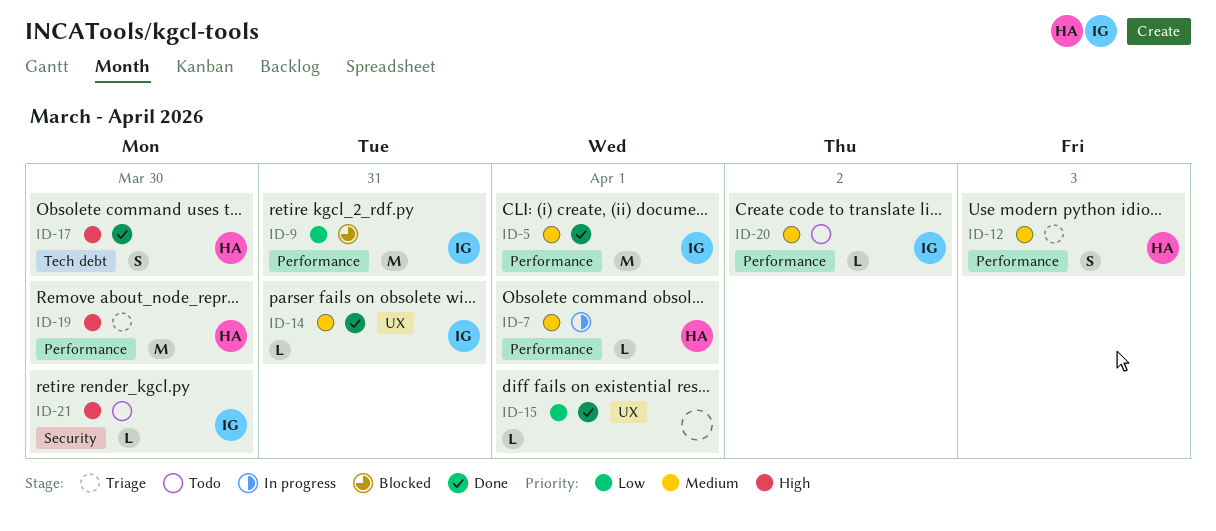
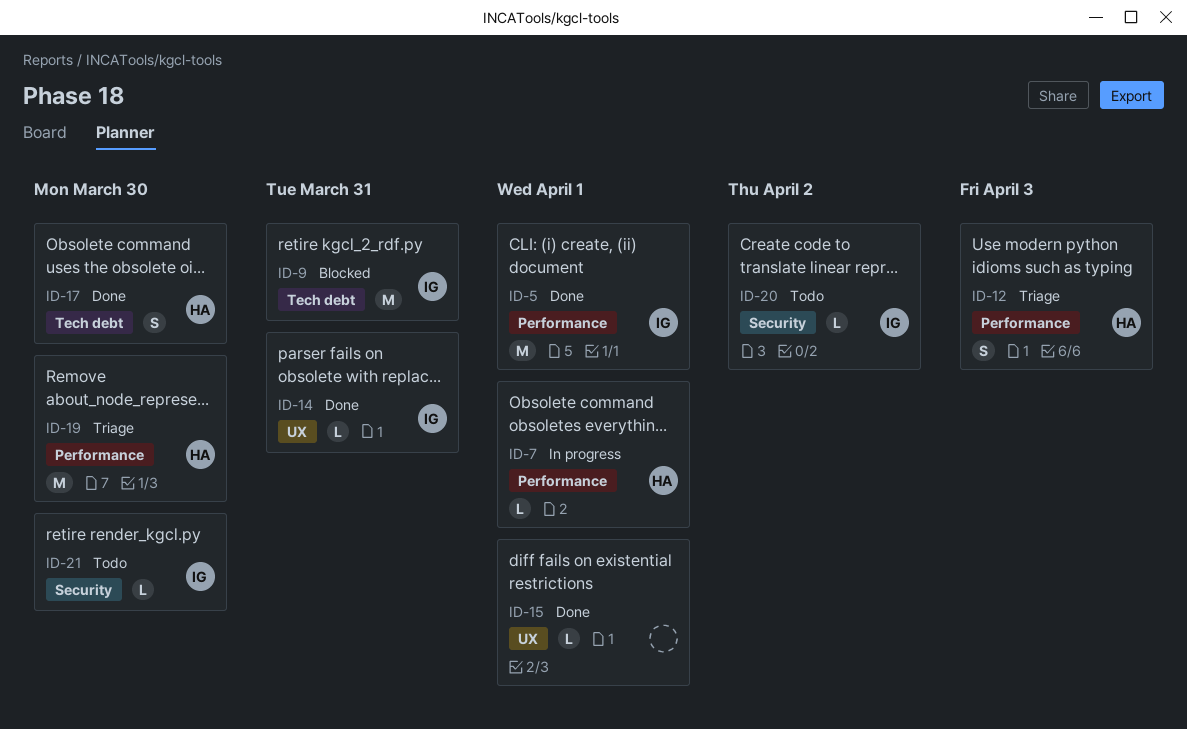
ID-9, label: Performance -> Tech debt
ID-20, label: Performance -> Security

